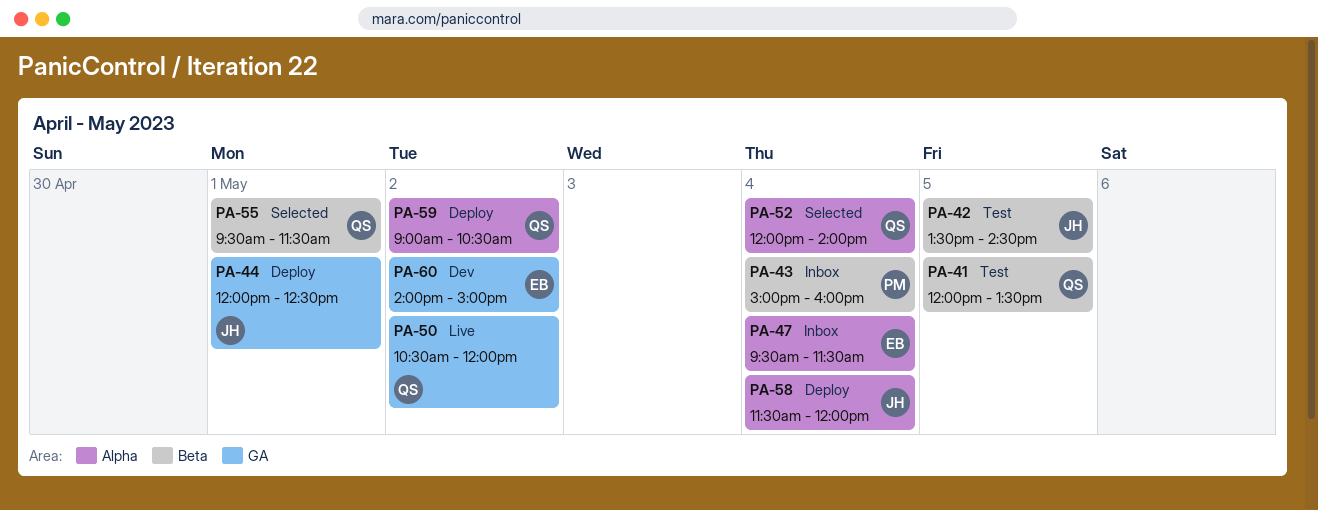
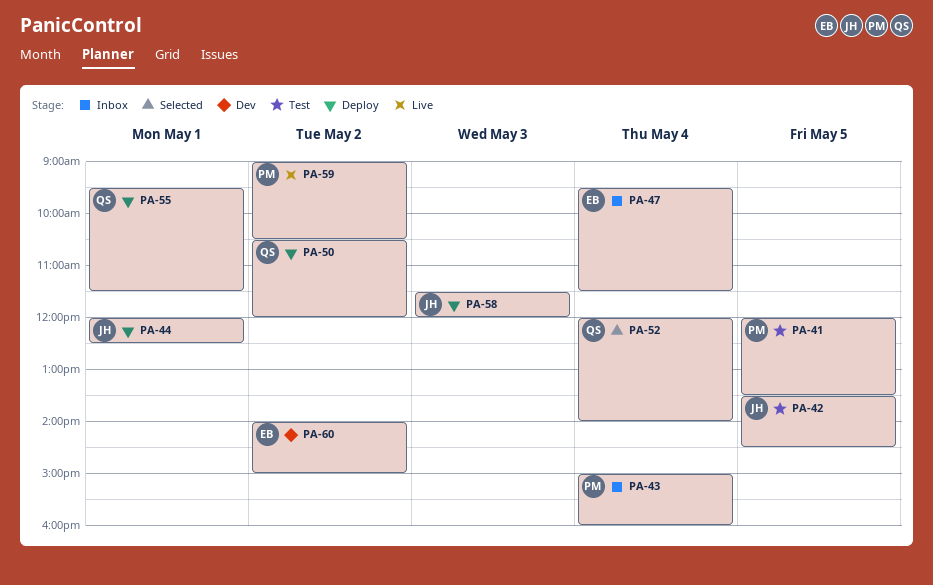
PA-41, owner: QS -> PM
PA-50, status: Live -> Deploy
PA-55, status: Selected -> Deploy
PA-58, day: May 4 -> May 3
PA-59, status: Deploy -> Live
PA-59, owner: QS -> PM

